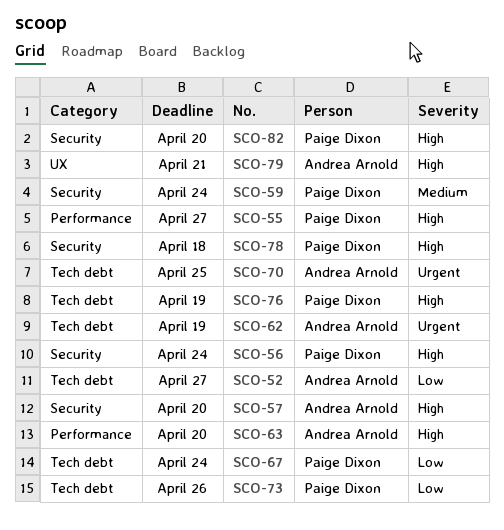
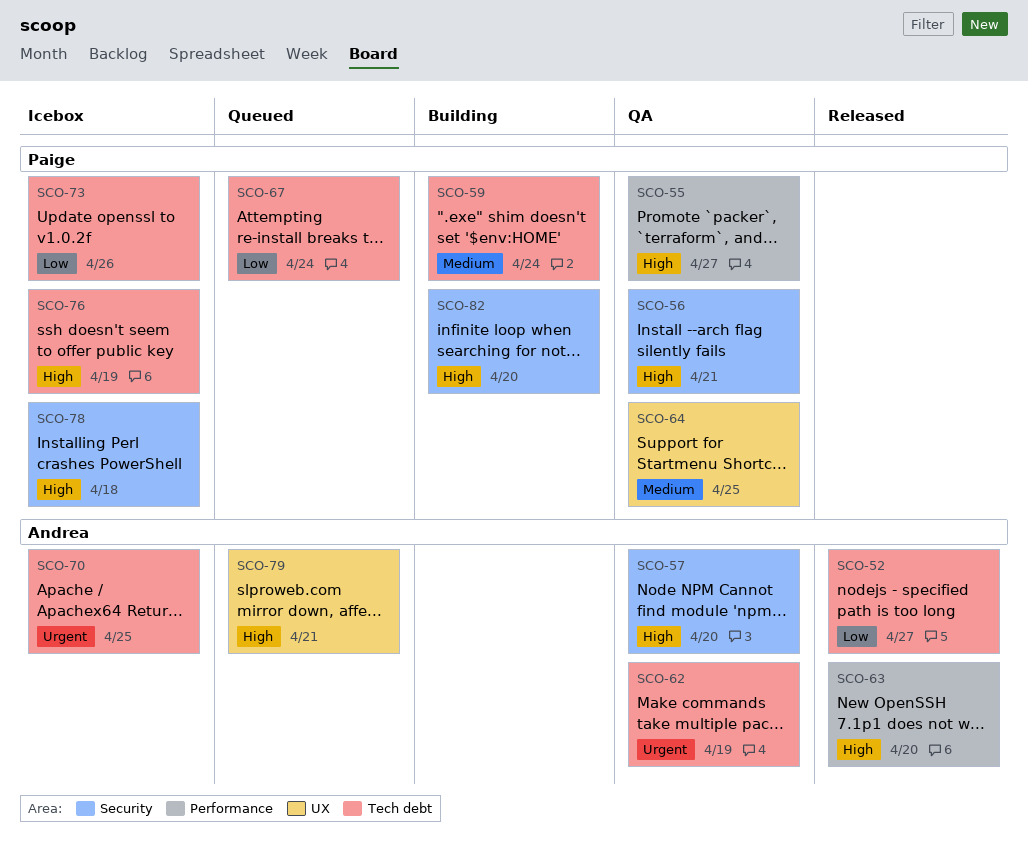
SCO-56, due: Apr 24 -> Apr 21
SCO-59, label: Security -> Tech debt
SCO-64: none -> present

